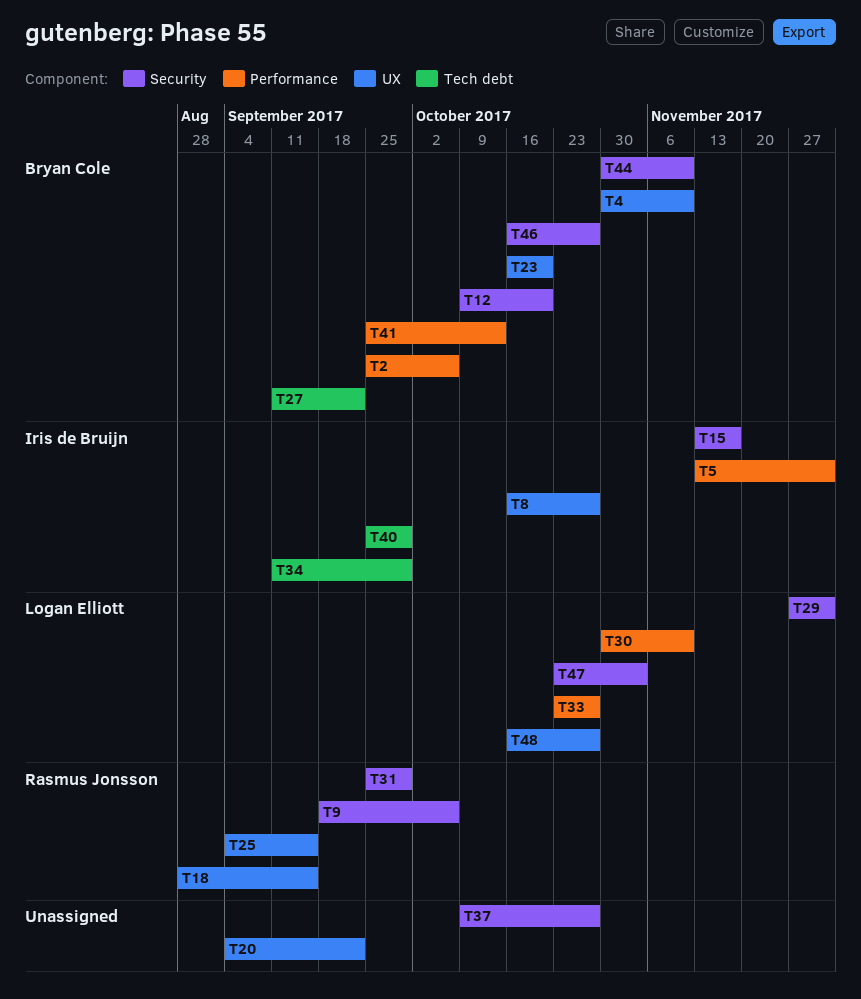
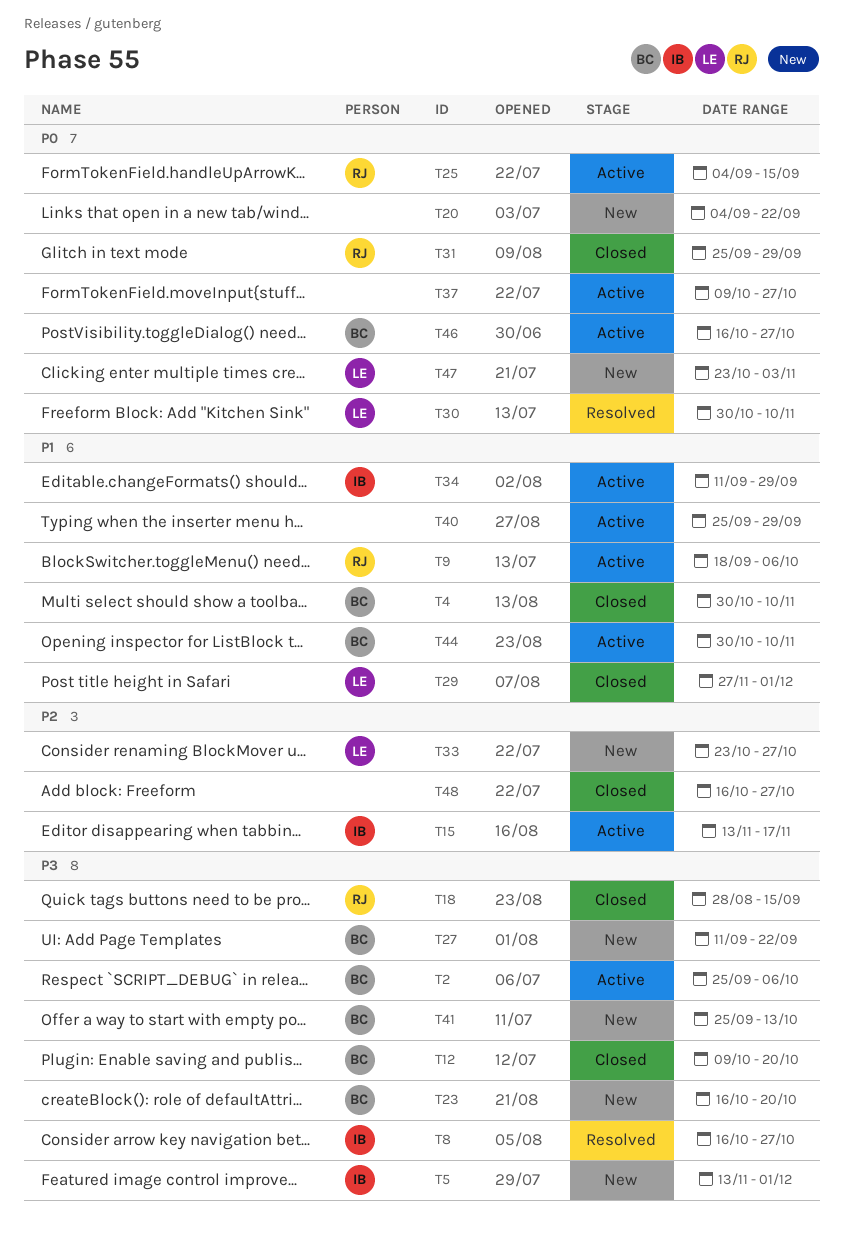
T40, owner: Iris de Bruijn -> none
T48, owner: Logan Elliott -> none

